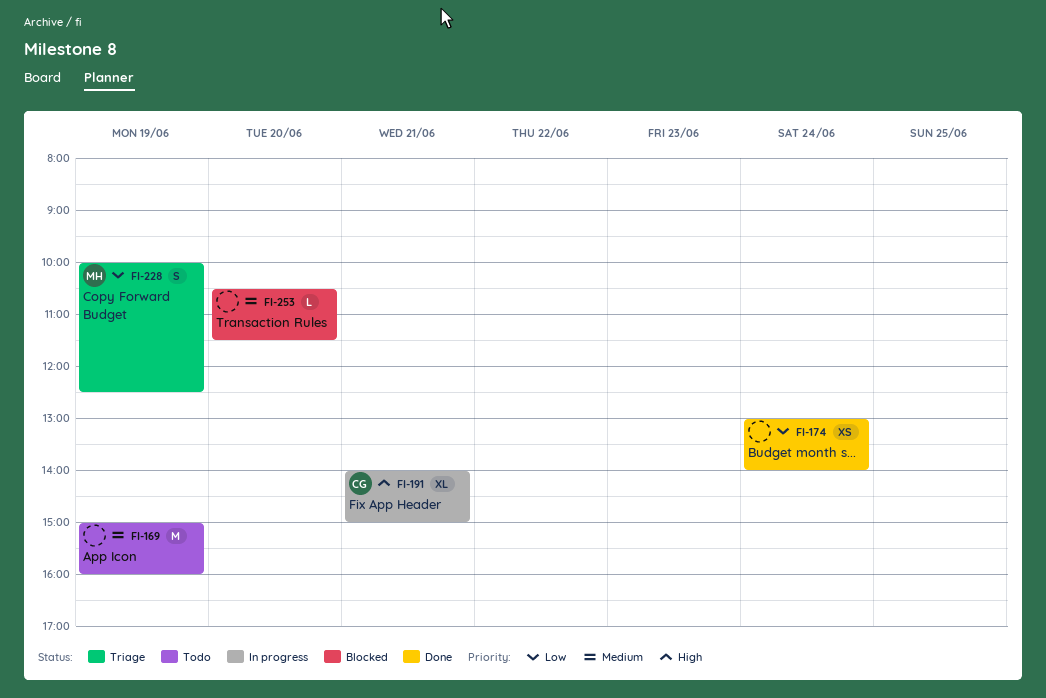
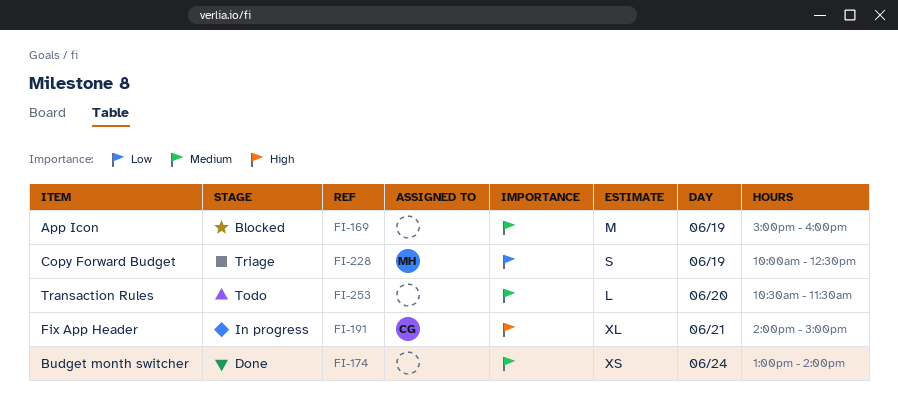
FI-169, status: Todo -> Blocked
FI-174, priority: Low -> Medium
FI-253, status: Blocked -> Todo

